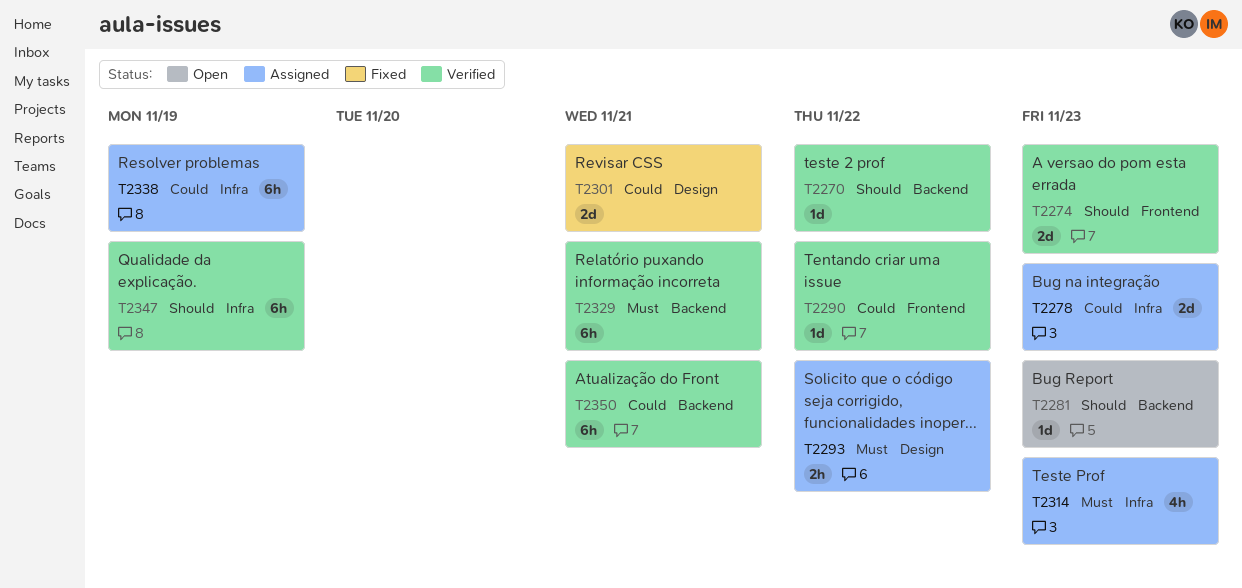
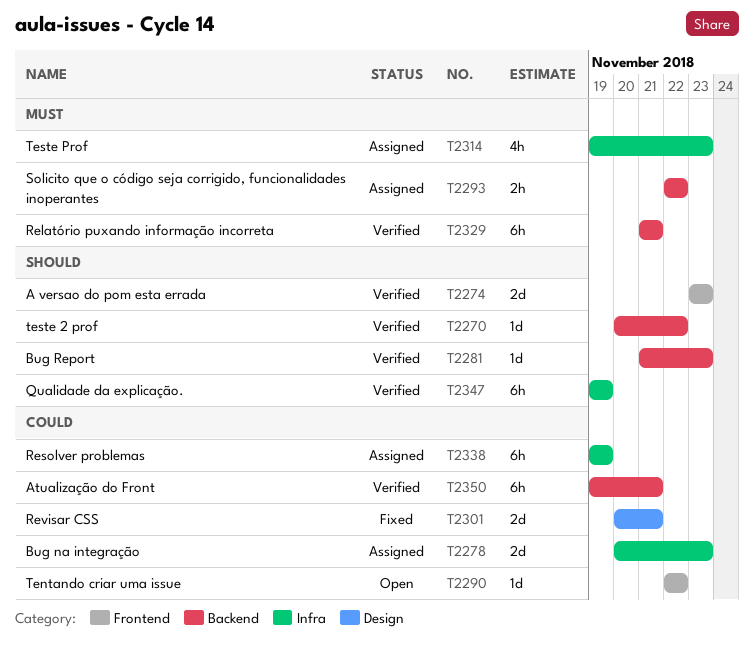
T2281, status: Open -> Verified
T2290, status: Verified -> Open
T2293, label: Design -> Backend

